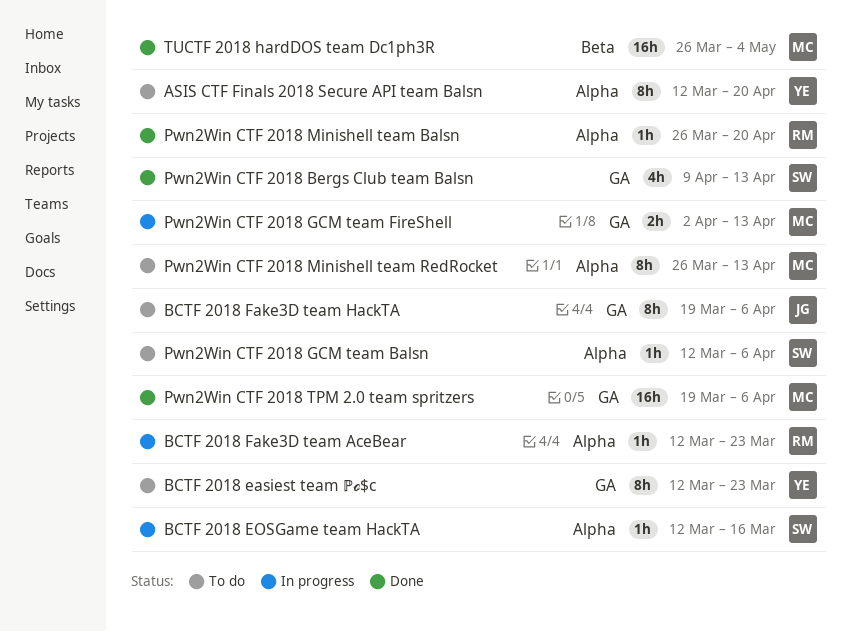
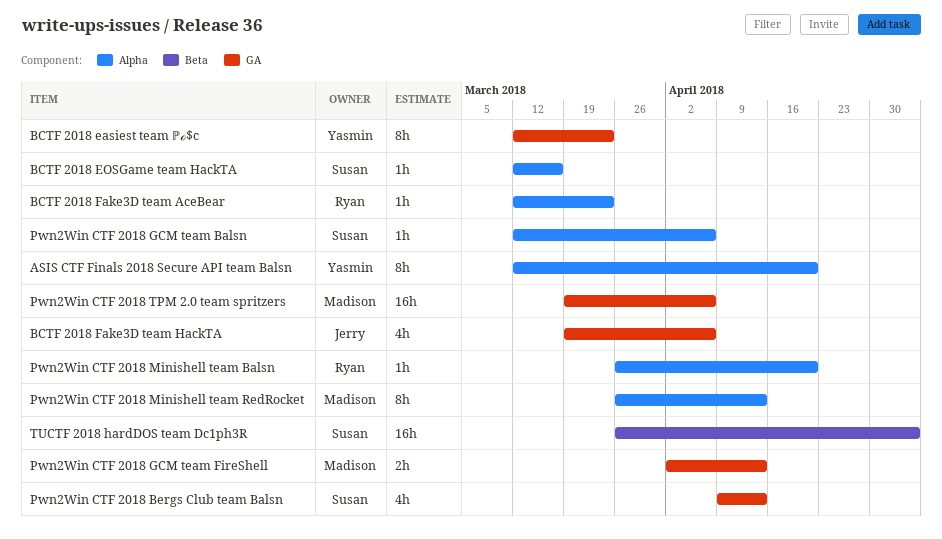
BCTF 2018 Fake3D team HackTA, estimate: 8h -> 4h
TUCTF 2018 hardDOS team Dc1ph3R, owner: Madison -> Susan

